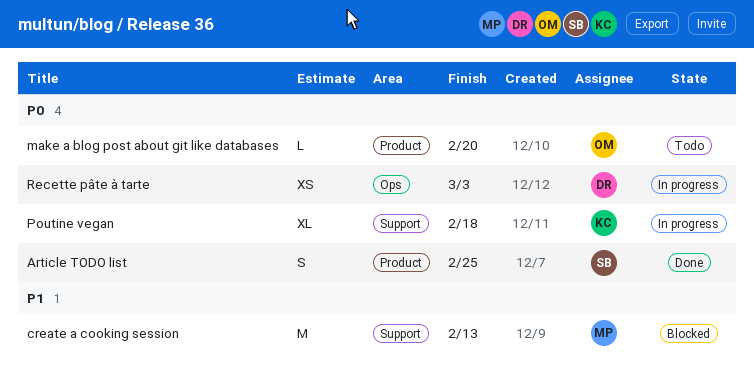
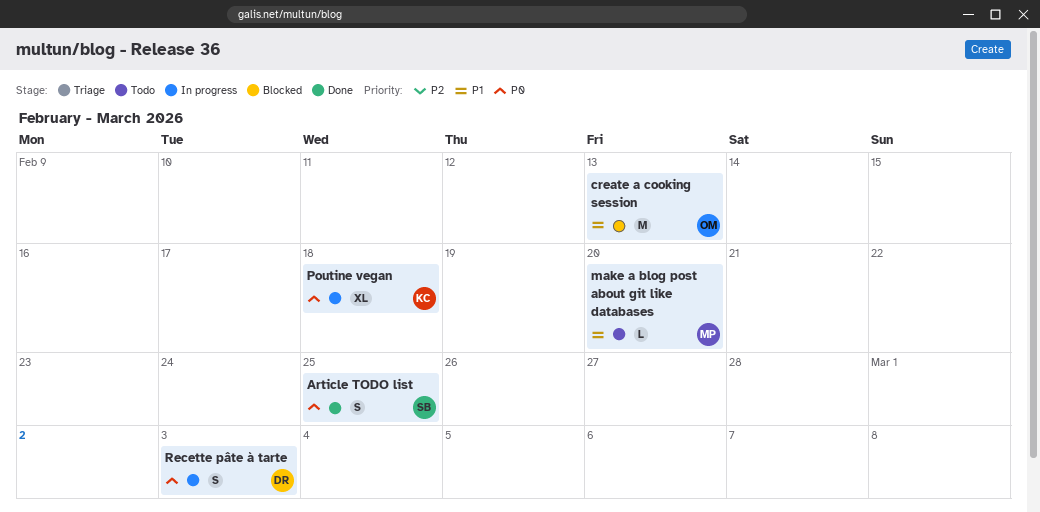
create a cooking session, owner: MP -> OM
make a blog post about git like databases, owner: OM -> MP
make a blog post about git like databases, priority: P0 -> P1
Recette pâte à tarte, estimate: XS -> S

